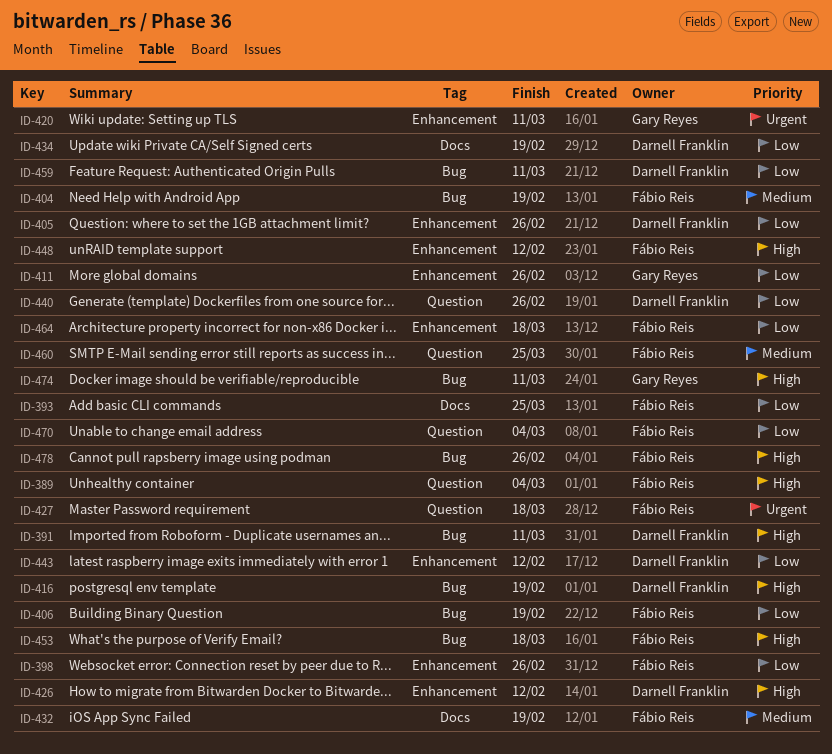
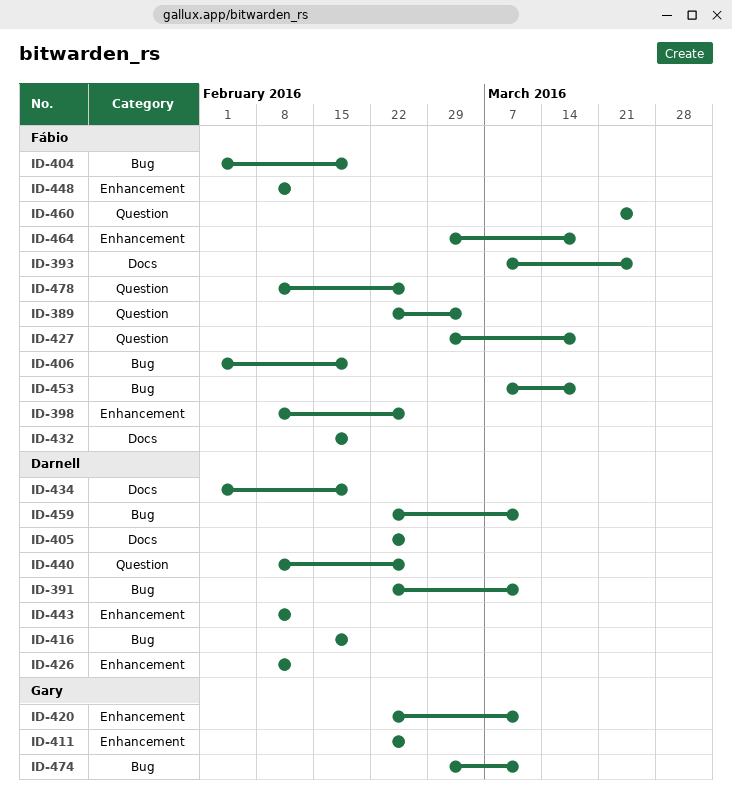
ID-405, label: Enhancement -> Docs
ID-470: present -> none
ID-478, label: Bug -> Question

